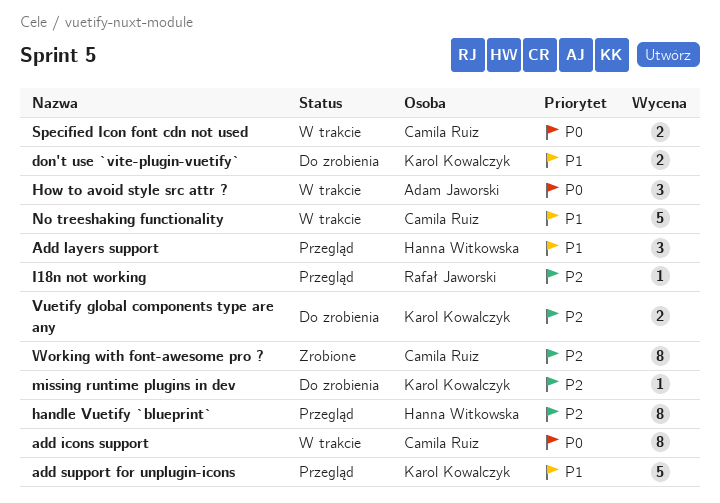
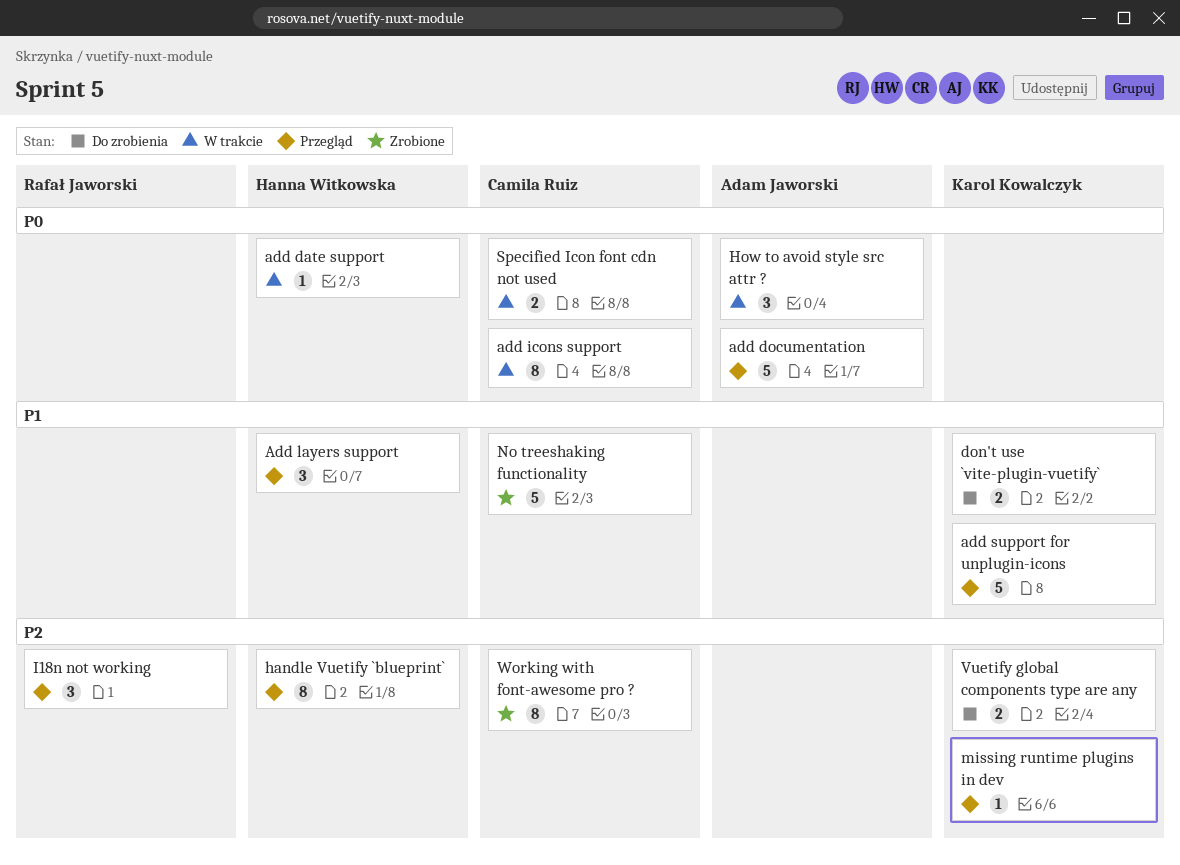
add date support: none -> present
add documentation: none -> present
I18n not working, estimate: 1 -> 3
missing runtime plugins in dev, status: Do zrobienia -> Przegląd
No treeshaking functionality, status: W trakcie -> Zrobione

